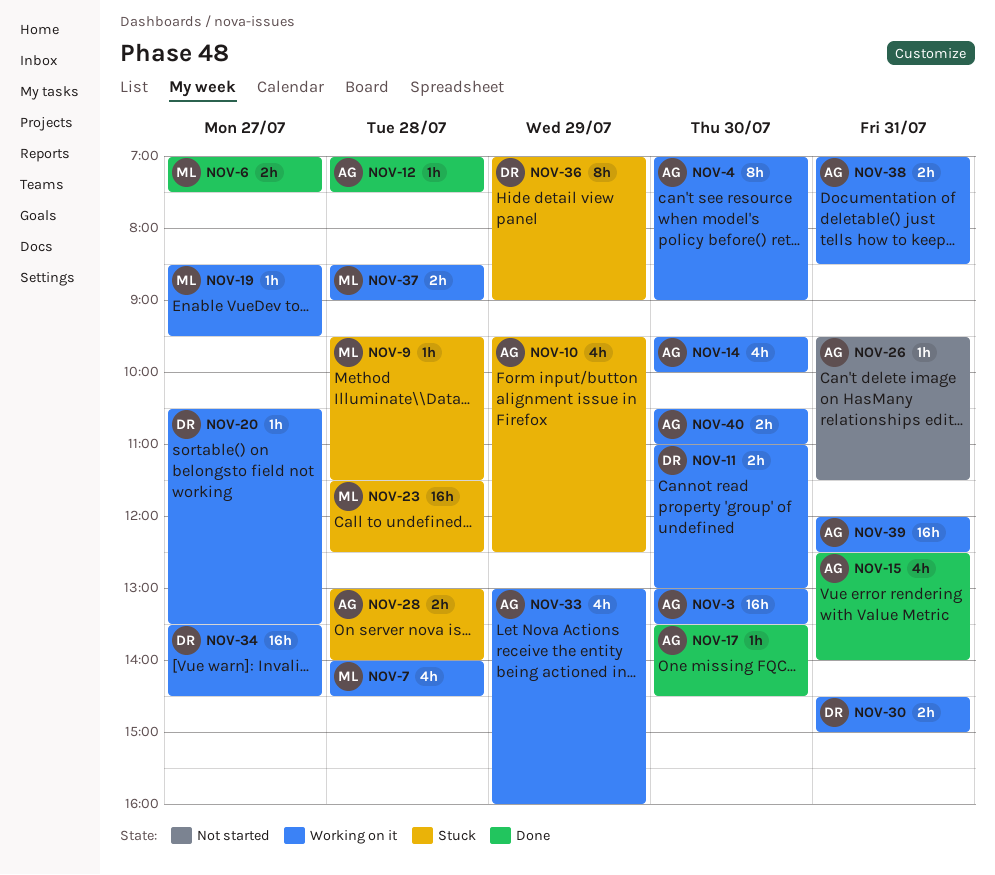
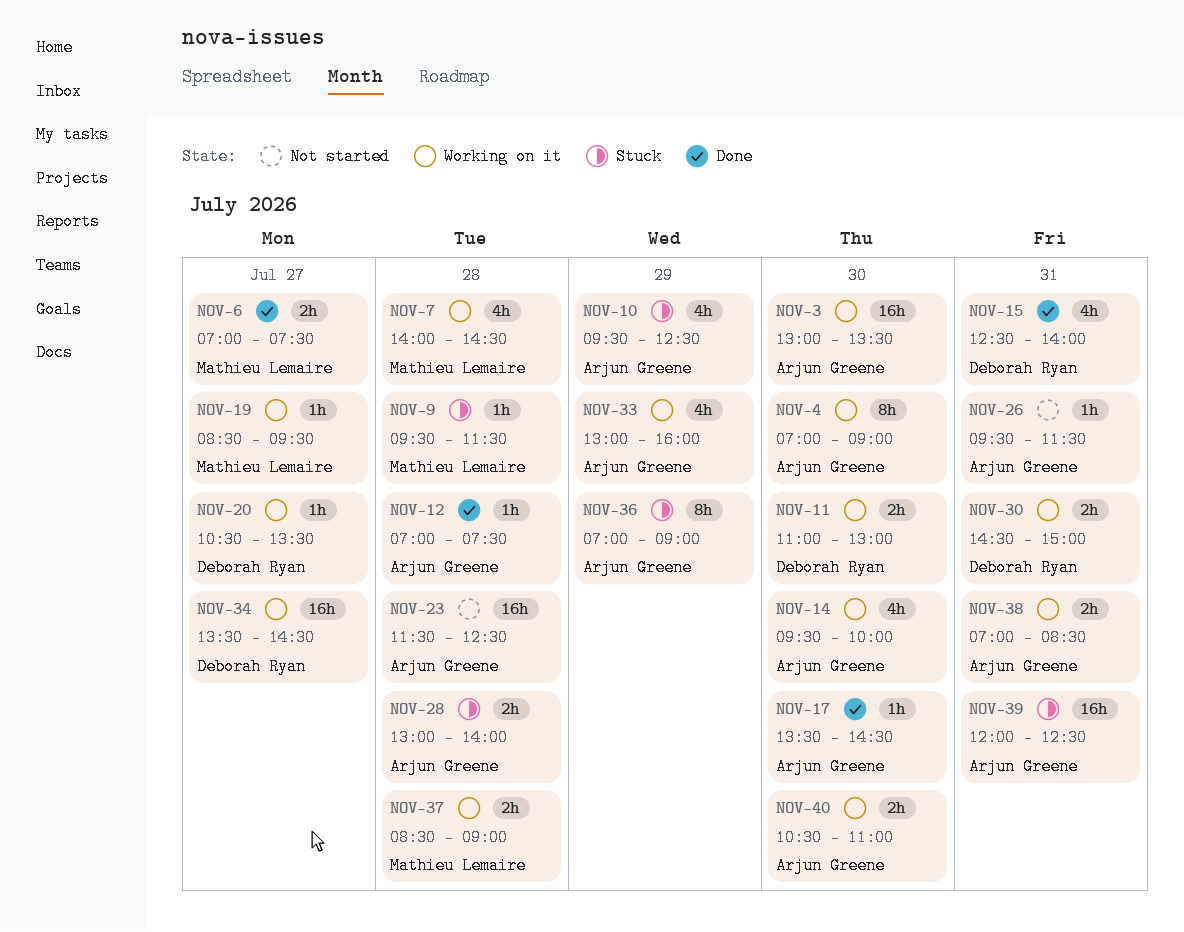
NOV-15, owner: Arjun Greene -> Deborah Ryan
NOV-23, status: Stuck -> Not started
NOV-23, owner: Mathieu Lemaire -> Arjun Greene
NOV-36, owner: Deborah Ryan -> Arjun Greene
NOV-39, status: Working on it -> Stuck

